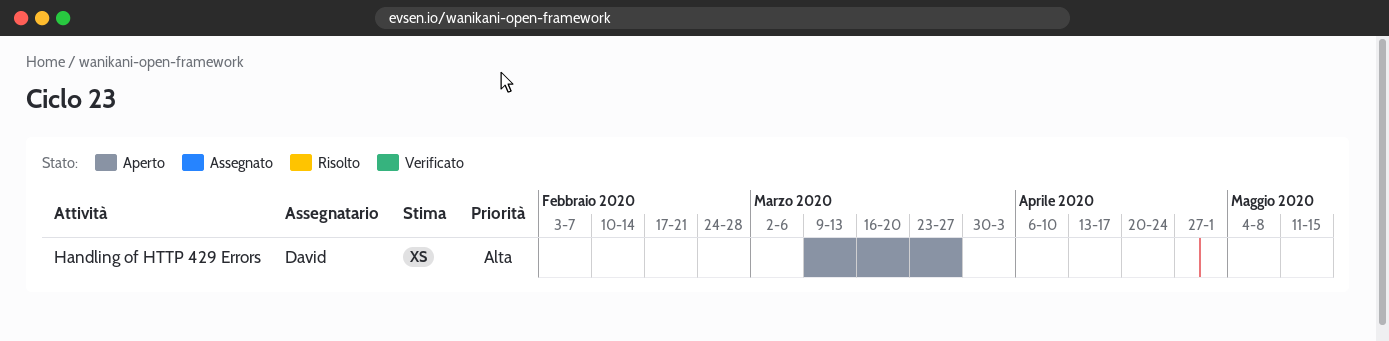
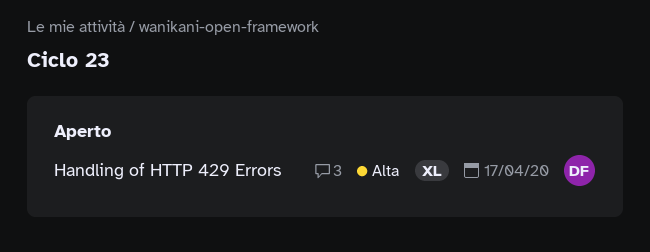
Handling of HTTP 429 Errors, estimate: XS -> XL
Handling of HTTP 429 Errors, due: Mar 27 -> Apr 17

